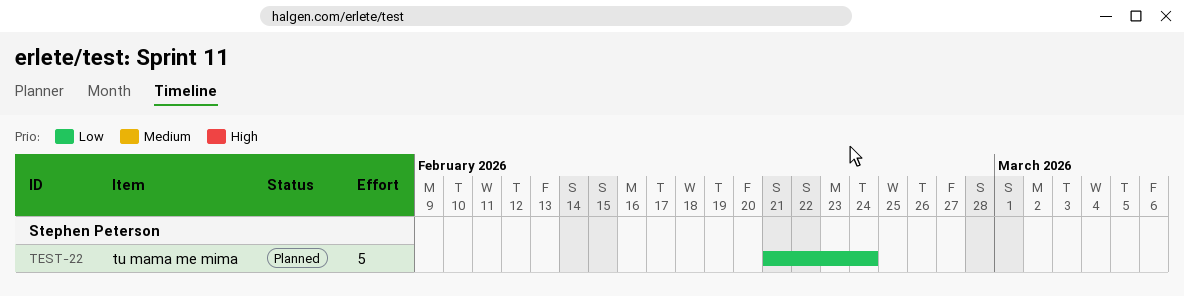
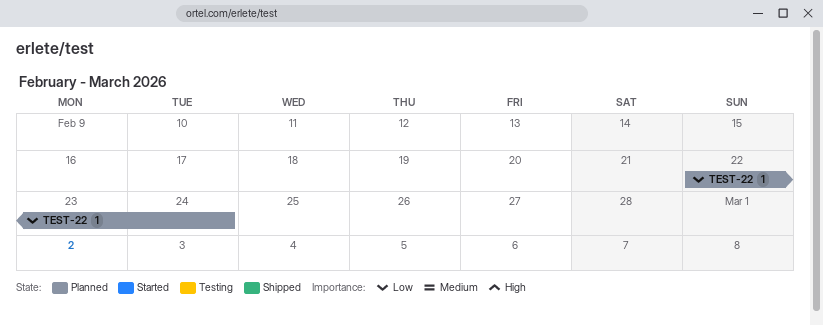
TEST-22, estimate: 5 -> 1
TEST-22, start: Feb 21 -> Feb 22

